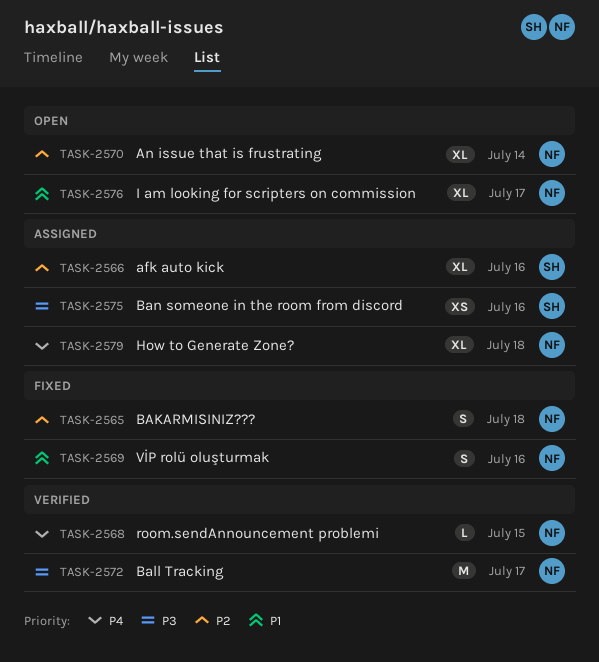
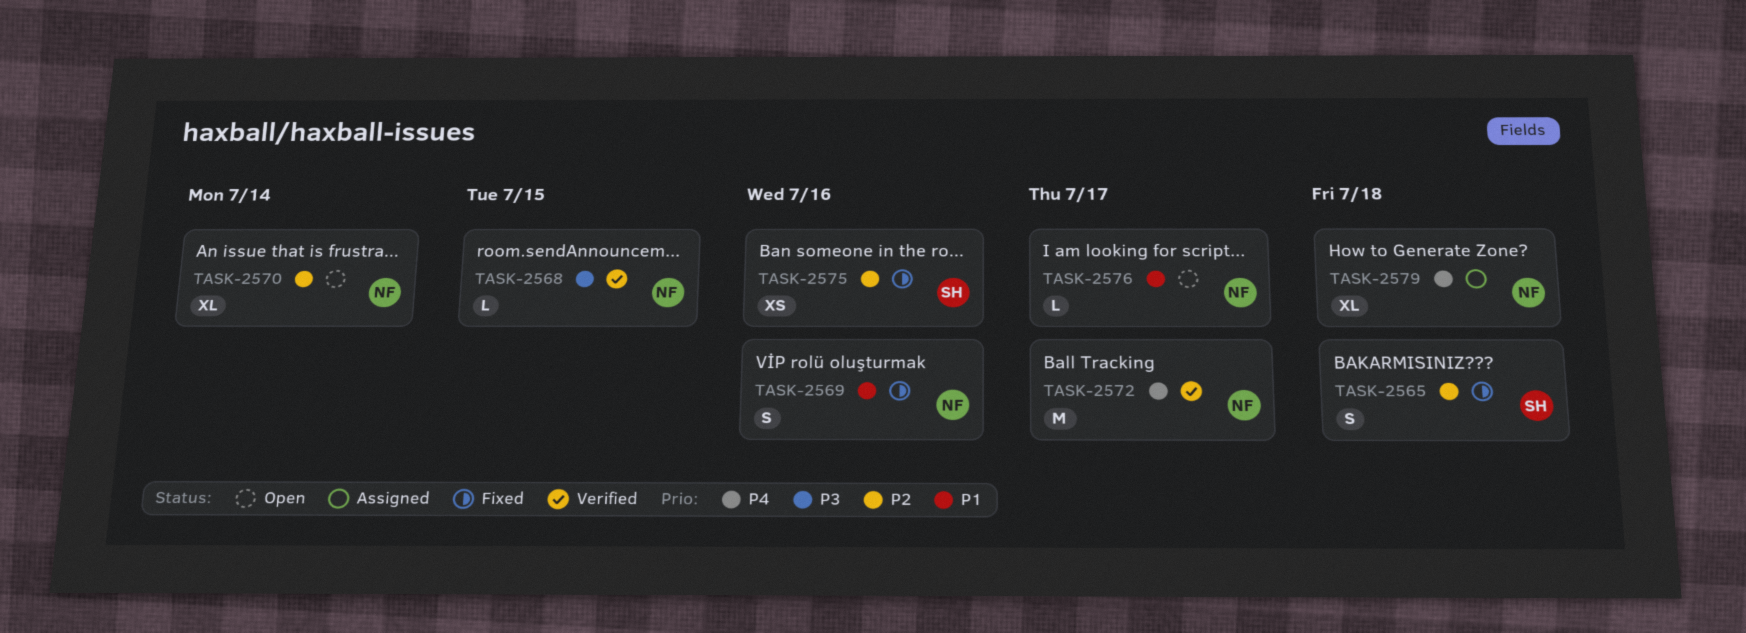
TASK-2565, owner: NF -> SH
TASK-2566: present -> none
TASK-2568, priority: P4 -> P3
TASK-2572, priority: P3 -> P4
TASK-2575, status: Assigned -> Fixed
TASK-2575, priority: P3 -> P2
TASK-2576, estimate: XL -> L

